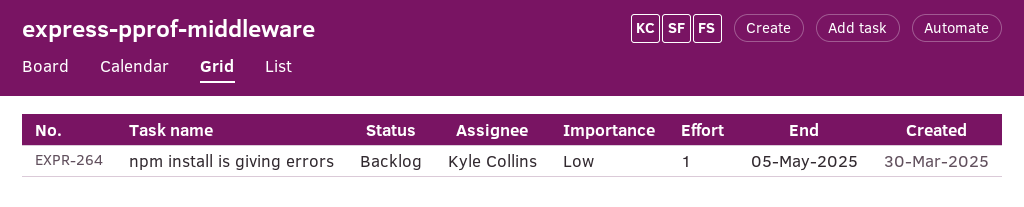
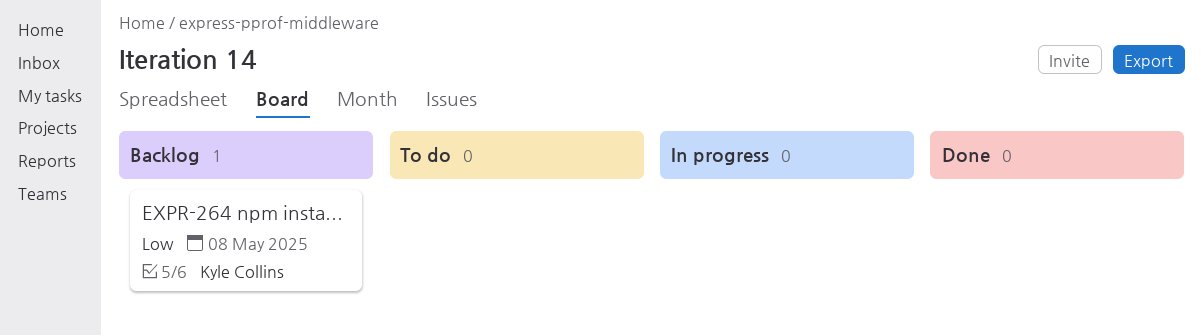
EXPR-264, due: May 5 -> May 8

